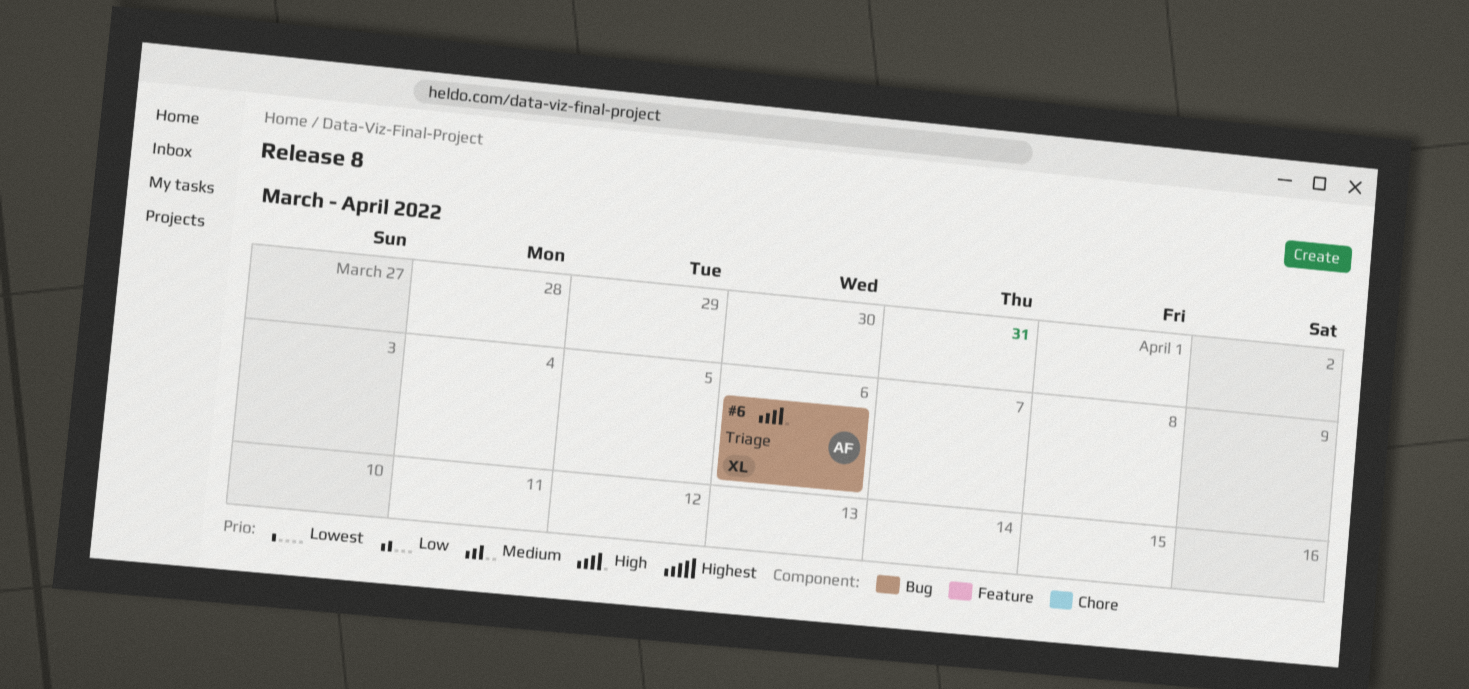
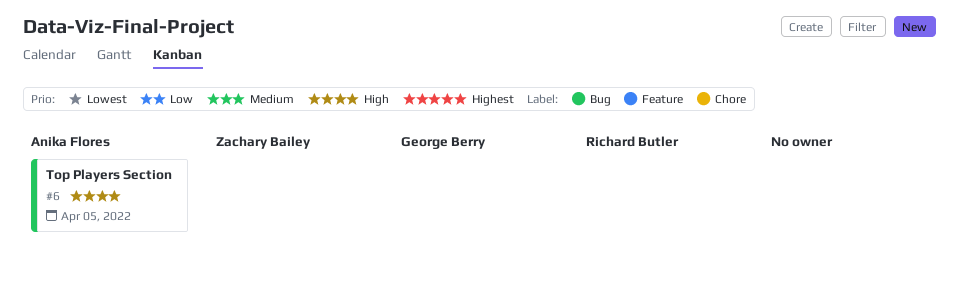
#6, due: Apr 6 -> Apr 5

